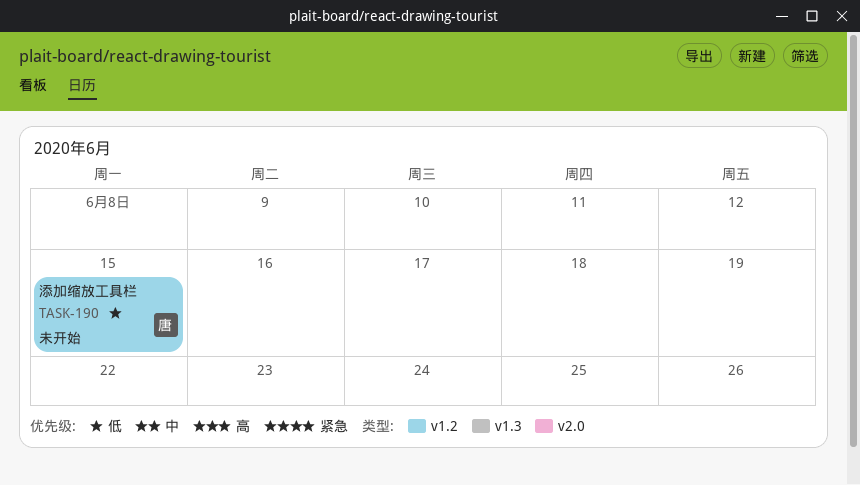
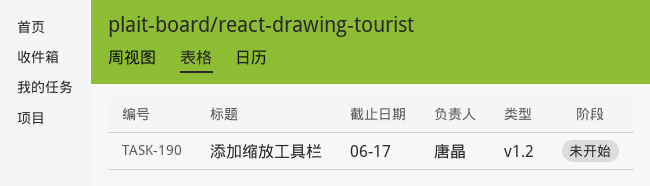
TASK-190, due: Jun 15 -> Jun 17

